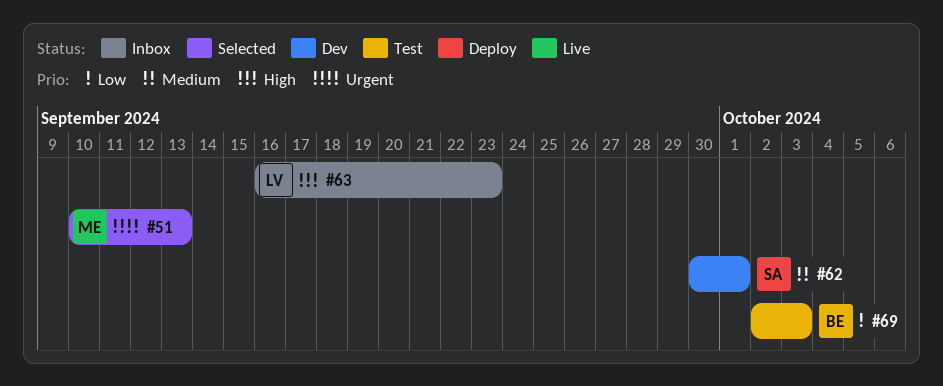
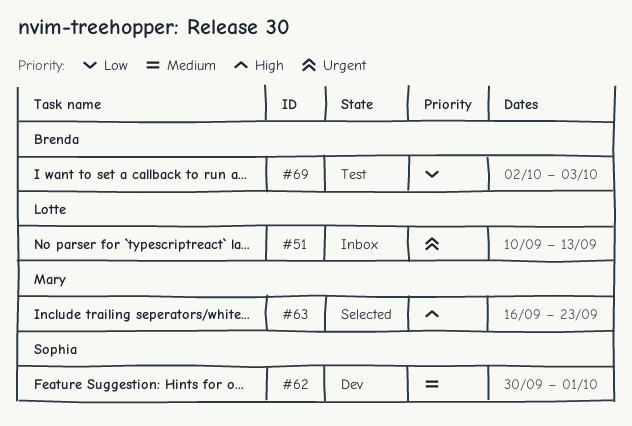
#51, status: Selected -> Inbox
#51, owner: Mary -> Lotte
#63, status: Inbox -> Selected
#63, owner: Lotte -> Mary

